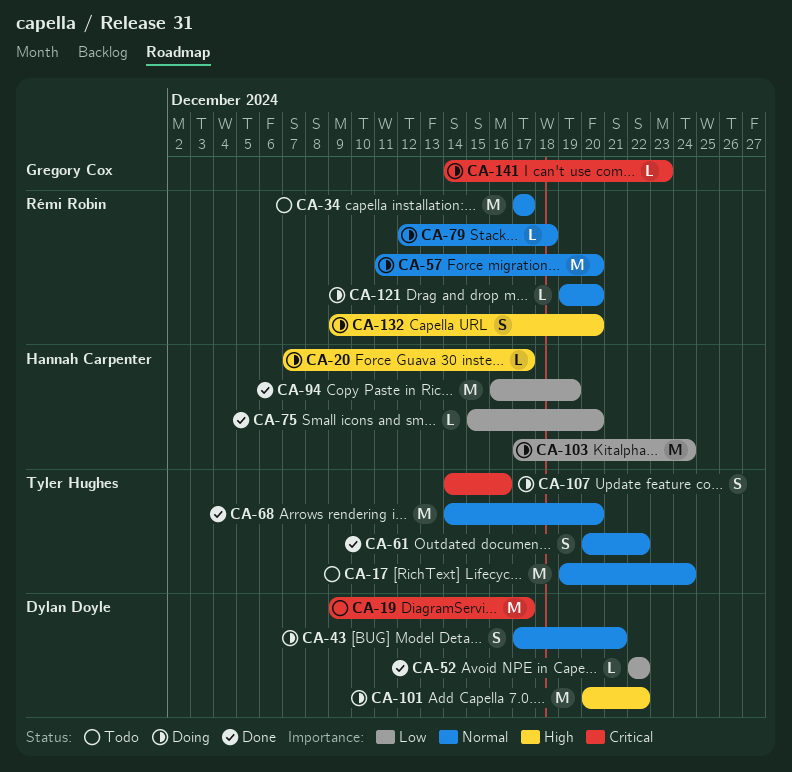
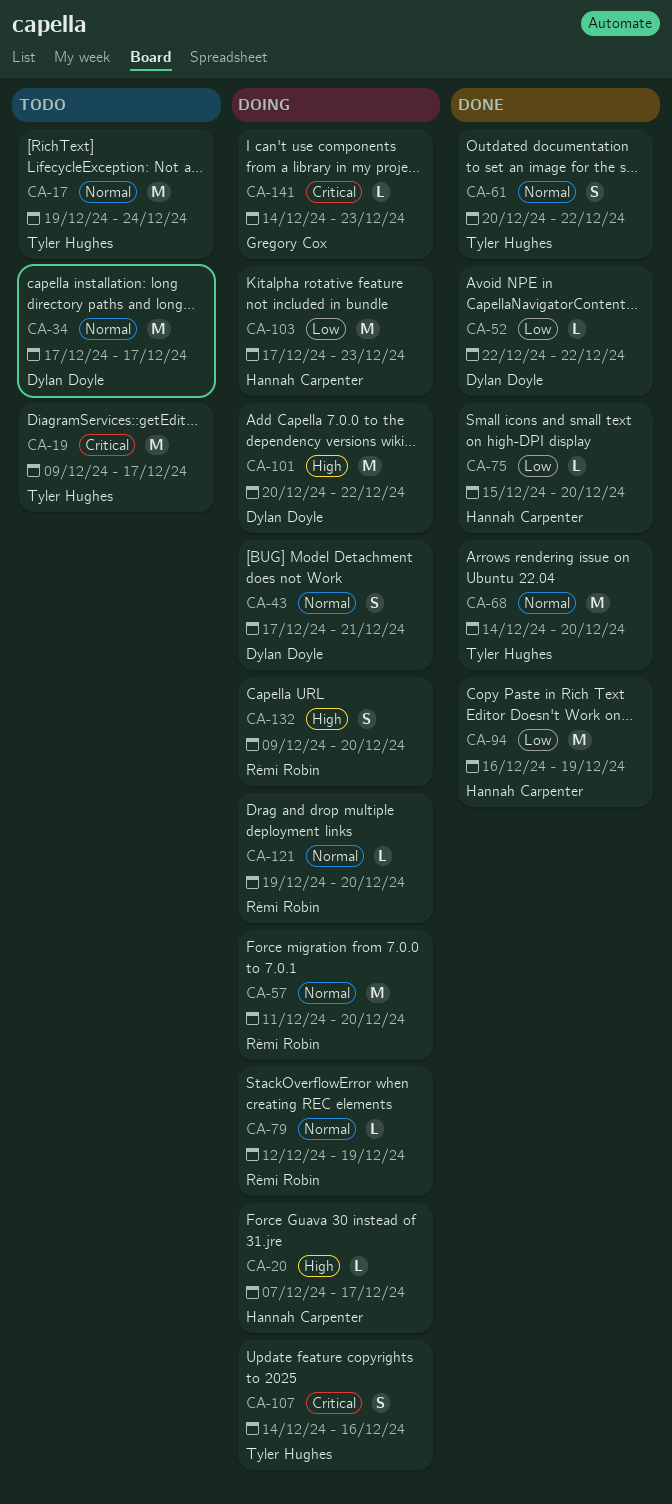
CA-19, owner: Dylan Doyle -> Tyler Hughes
CA-34, owner: Rémi Robin -> Dylan Doyle
CA-79, due: Dec 18 -> Dec 19
CA-103, due: Dec 24 -> Dec 23

